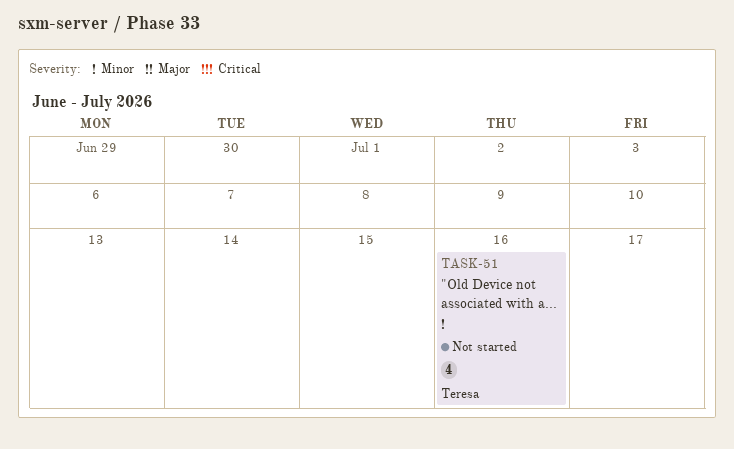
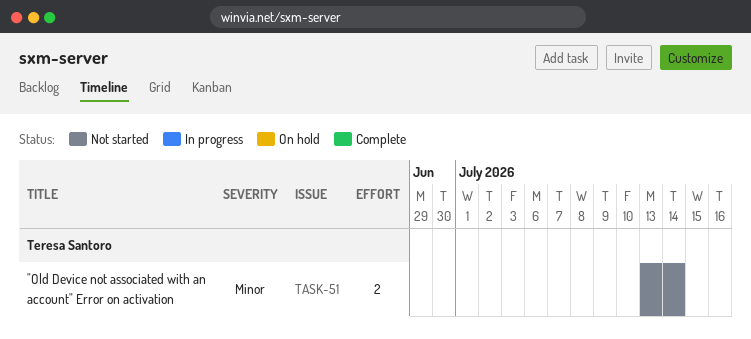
TASK-51, estimate: 4 -> 2
TASK-51, due: Jul 16 -> Jul 14

